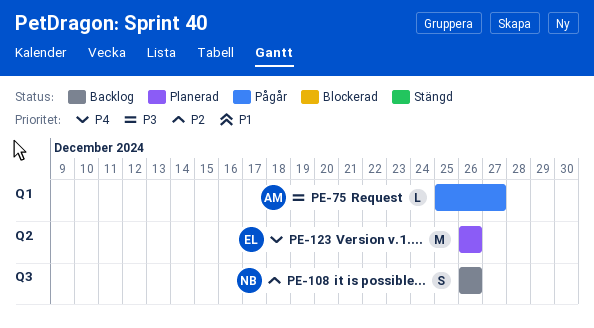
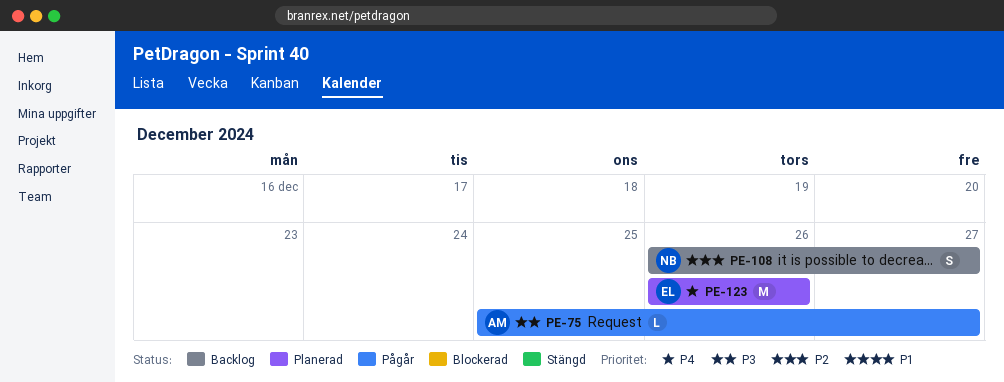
PE-108, due: Dec 26 -> Dec 27

